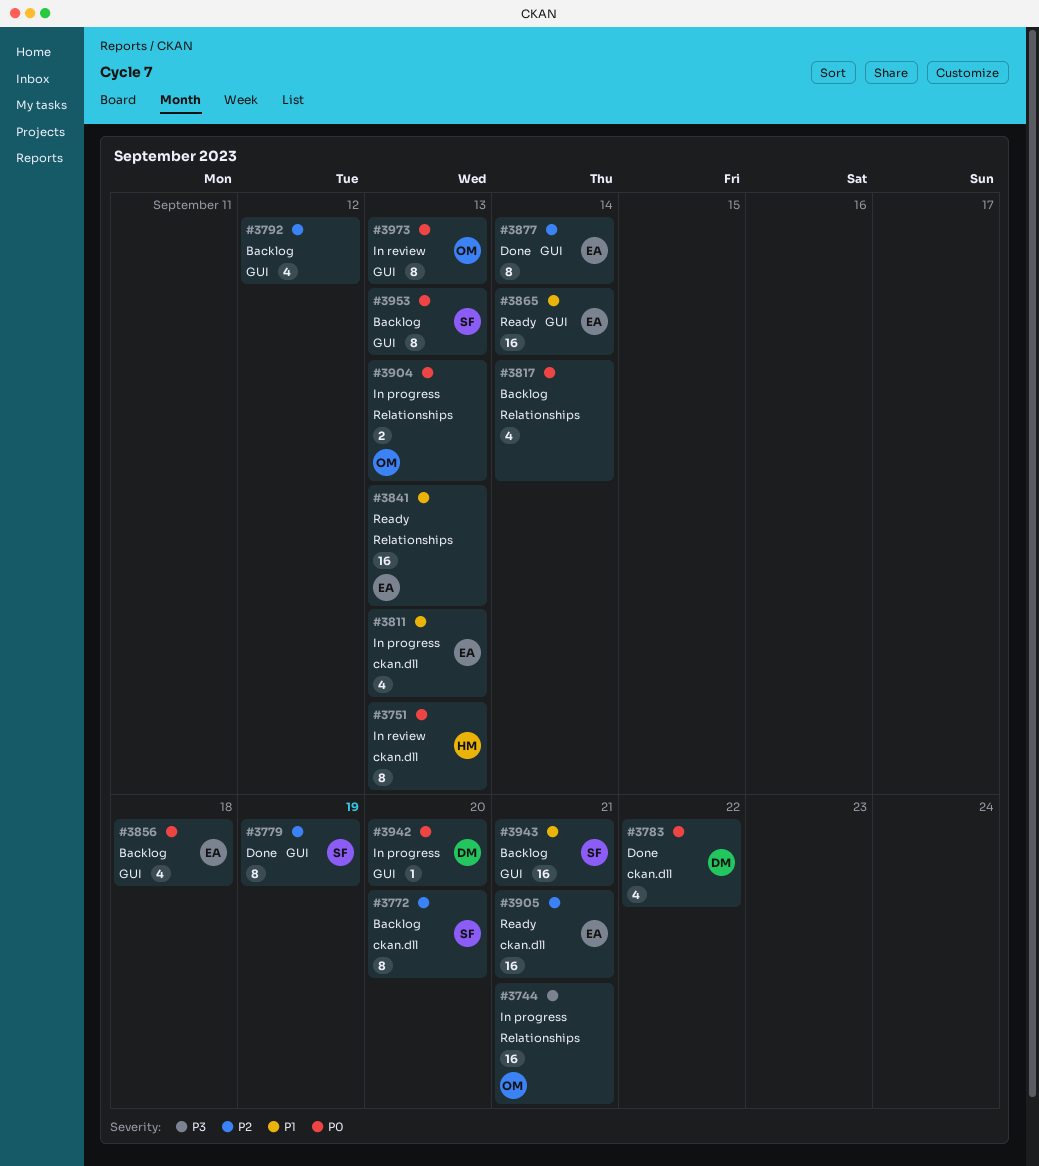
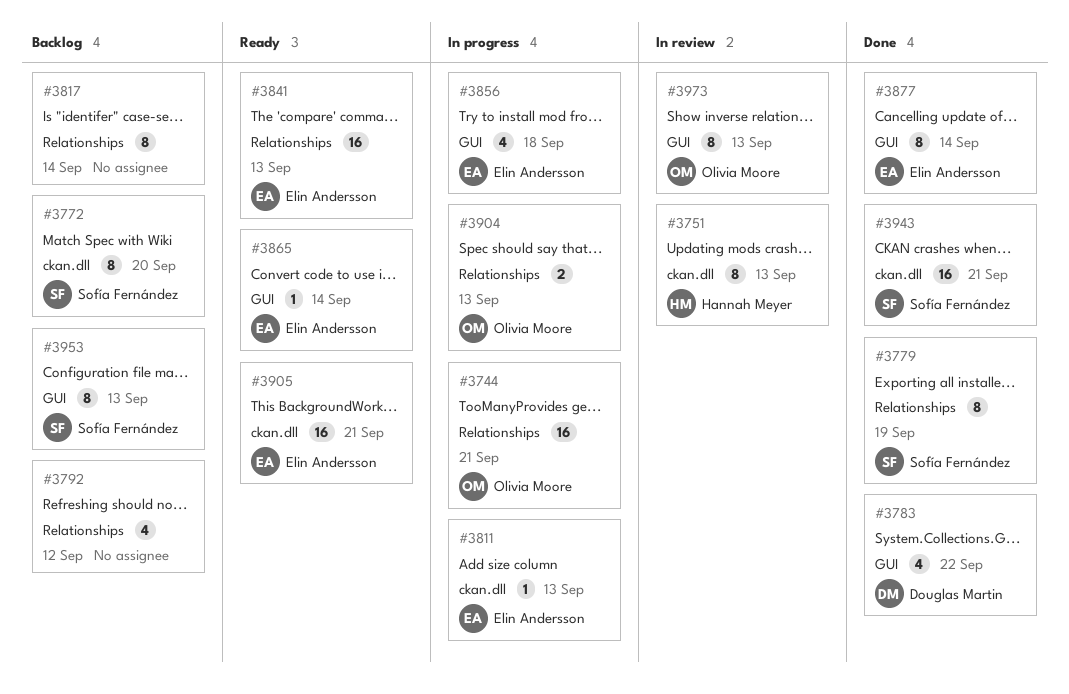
#3779, label: GUI -> Relationships
#3783, label: ckan.dll -> GUI
#3792, label: GUI -> Relationships
#3811, estimate: 4 -> 1
#3817, estimate: 4 -> 8
#3856, status: Backlog -> In progress
#3865, estimate: 16 -> 1
#3942: present -> none
#3943, status: Backlog -> Done
#3943, label: GUI -> ckan.dll

